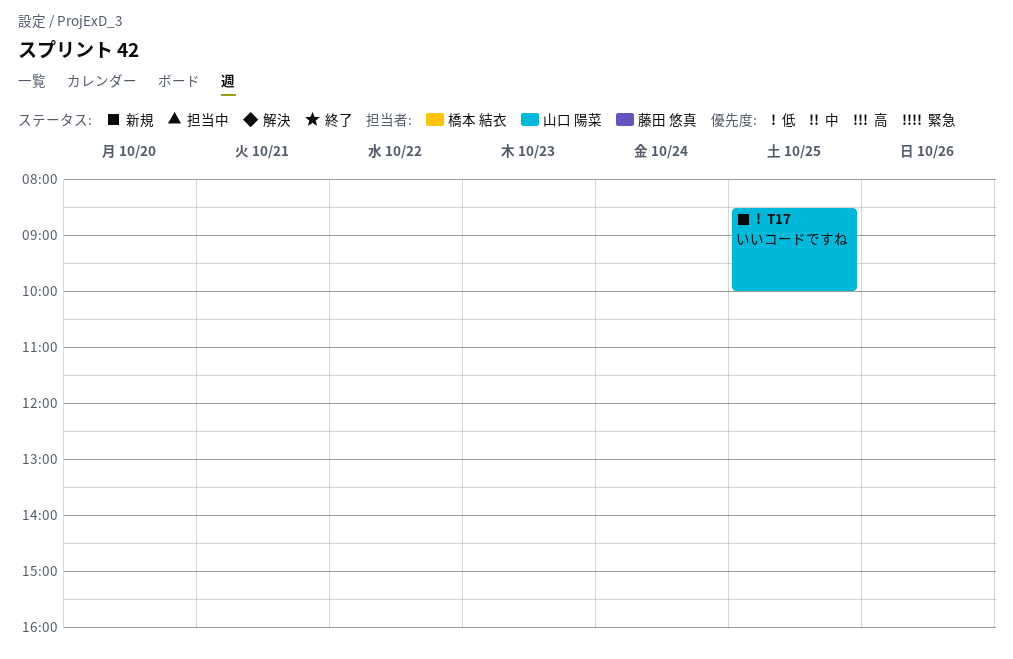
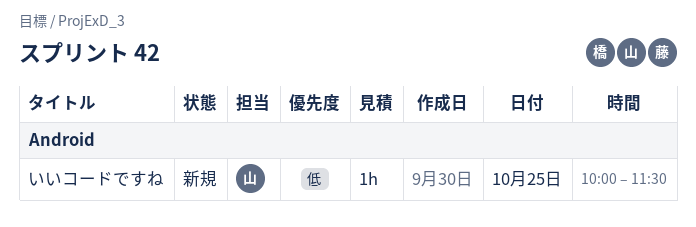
いいコードですね, begins: 08:30 -> 10:00
いいコードですね, ends: 10:00 -> 11:30

